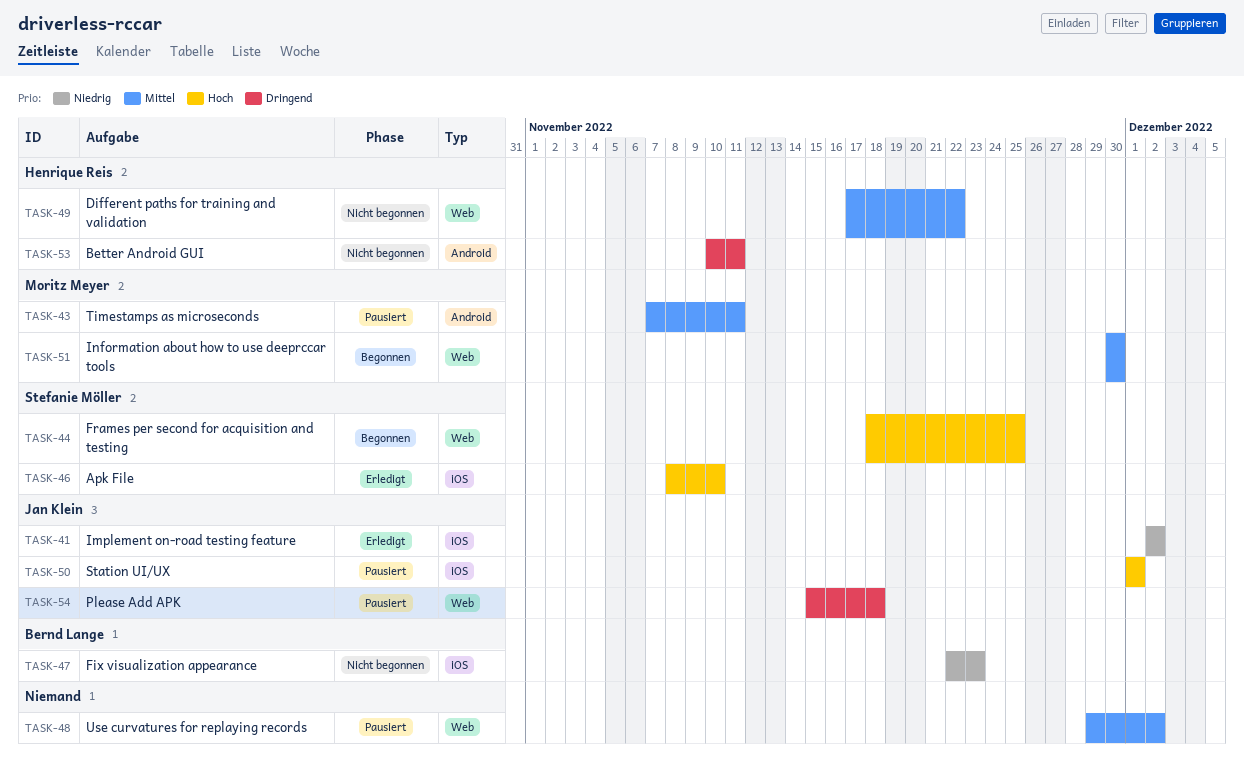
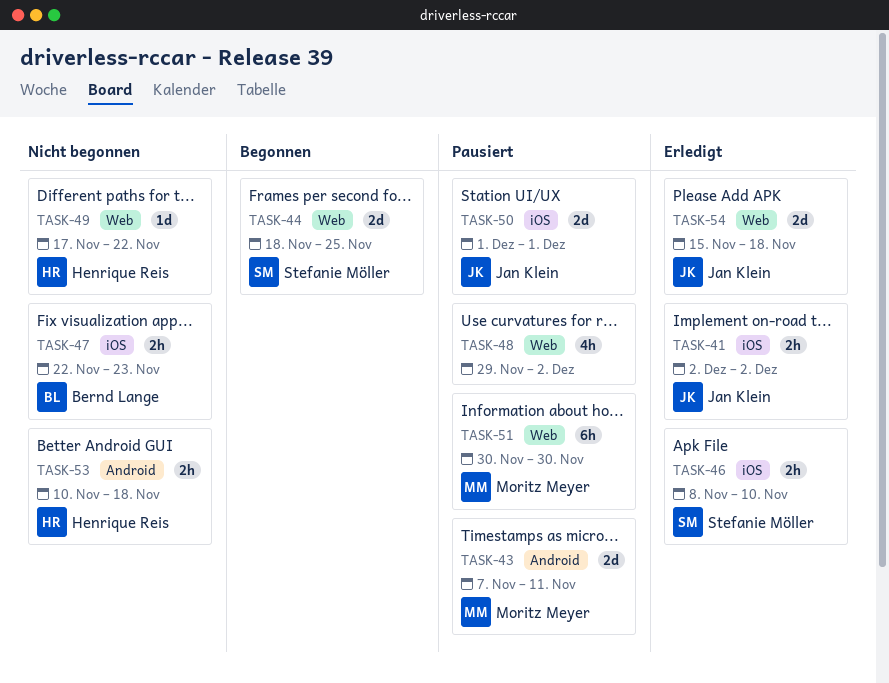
TASK-51, status: Begonnen -> Pausiert
TASK-53, due: Nov 11 -> Nov 18
TASK-54, status: Pausiert -> Erledigt

